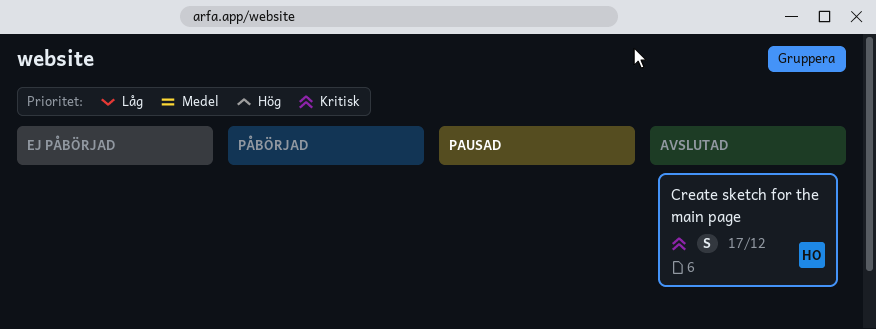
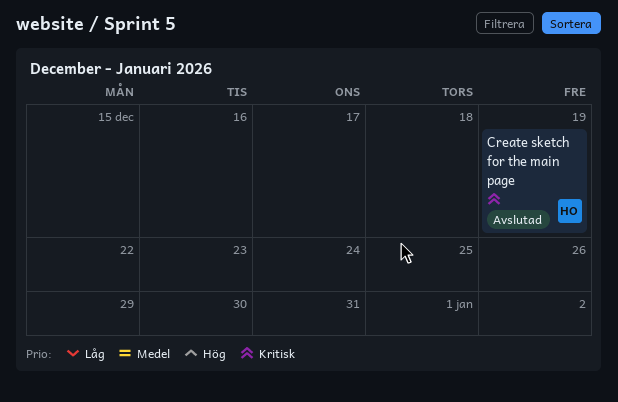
Create sketch for the main page, due: Dec 17 -> Dec 19

